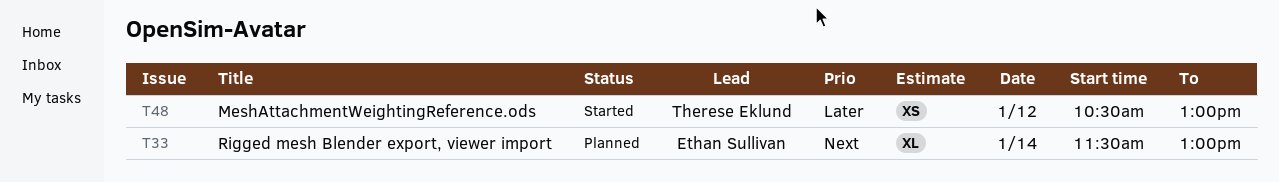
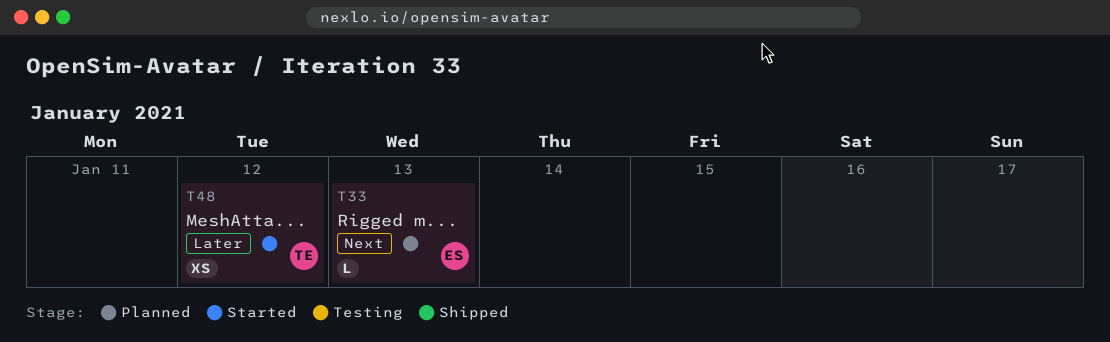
T33, estimate: XL -> L
T33, day: Jan 14 -> Jan 13

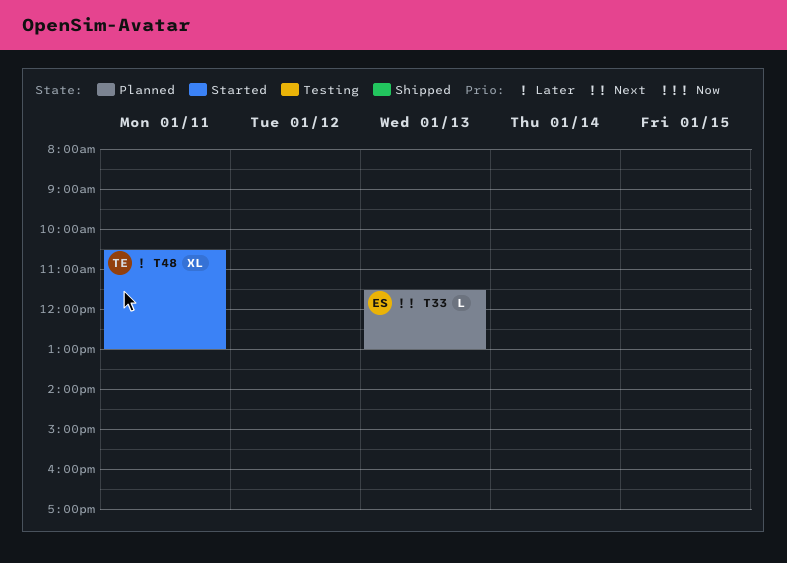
T48, estimate: XS -> XL
T48, day: Jan 12 -> Jan 11

